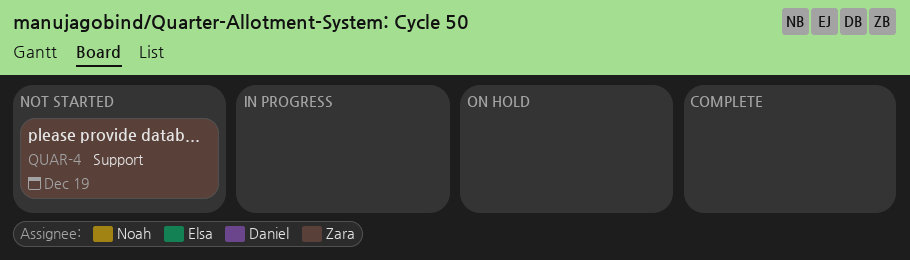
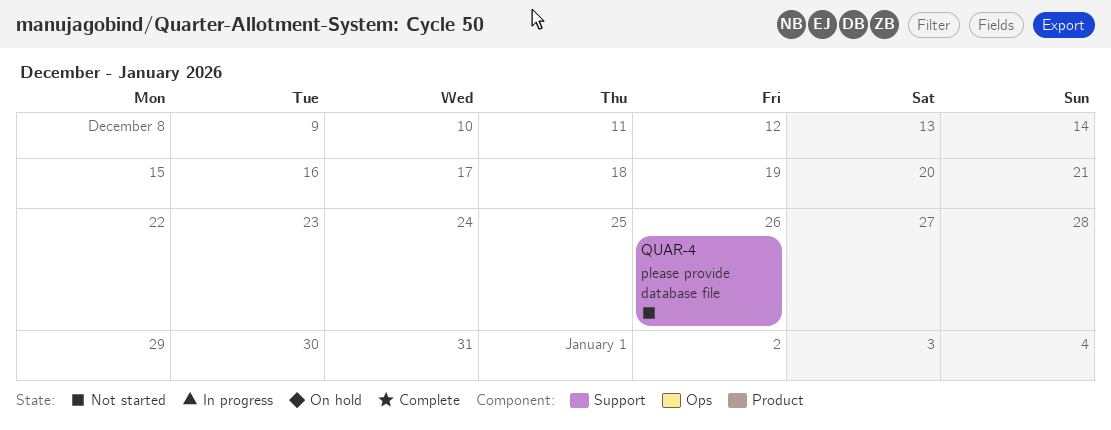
QUAR-4, due: Dec 19 -> Dec 26

